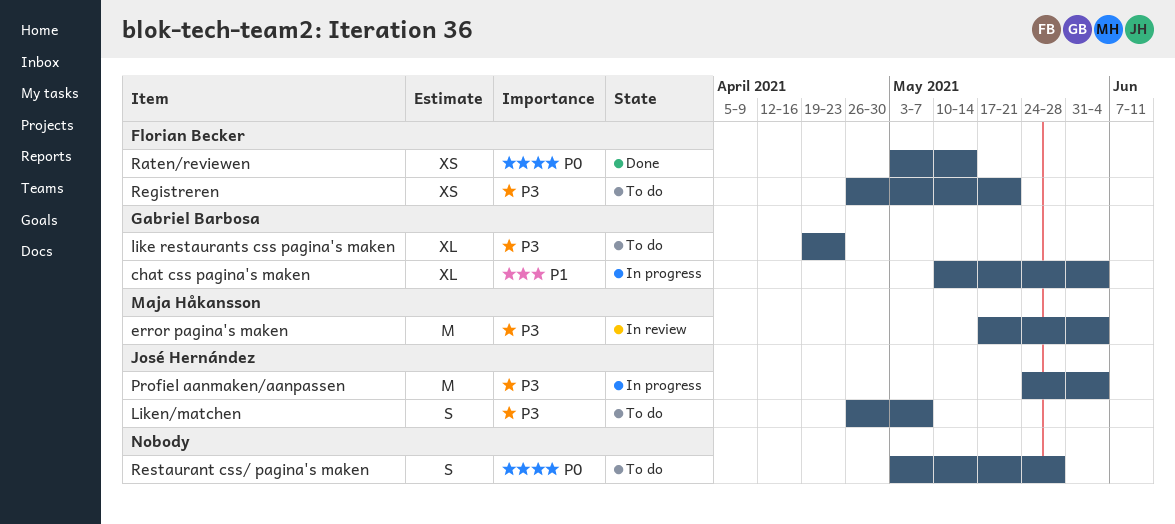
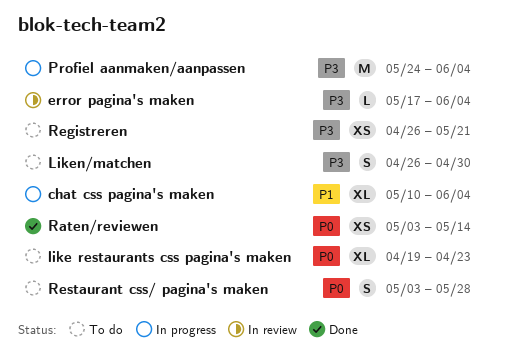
error pagina's maken, estimate: M -> L
like restaurants css pagina's maken, priority: P3 -> P0
Liken/matchen, due: May 7 -> Apr 30

